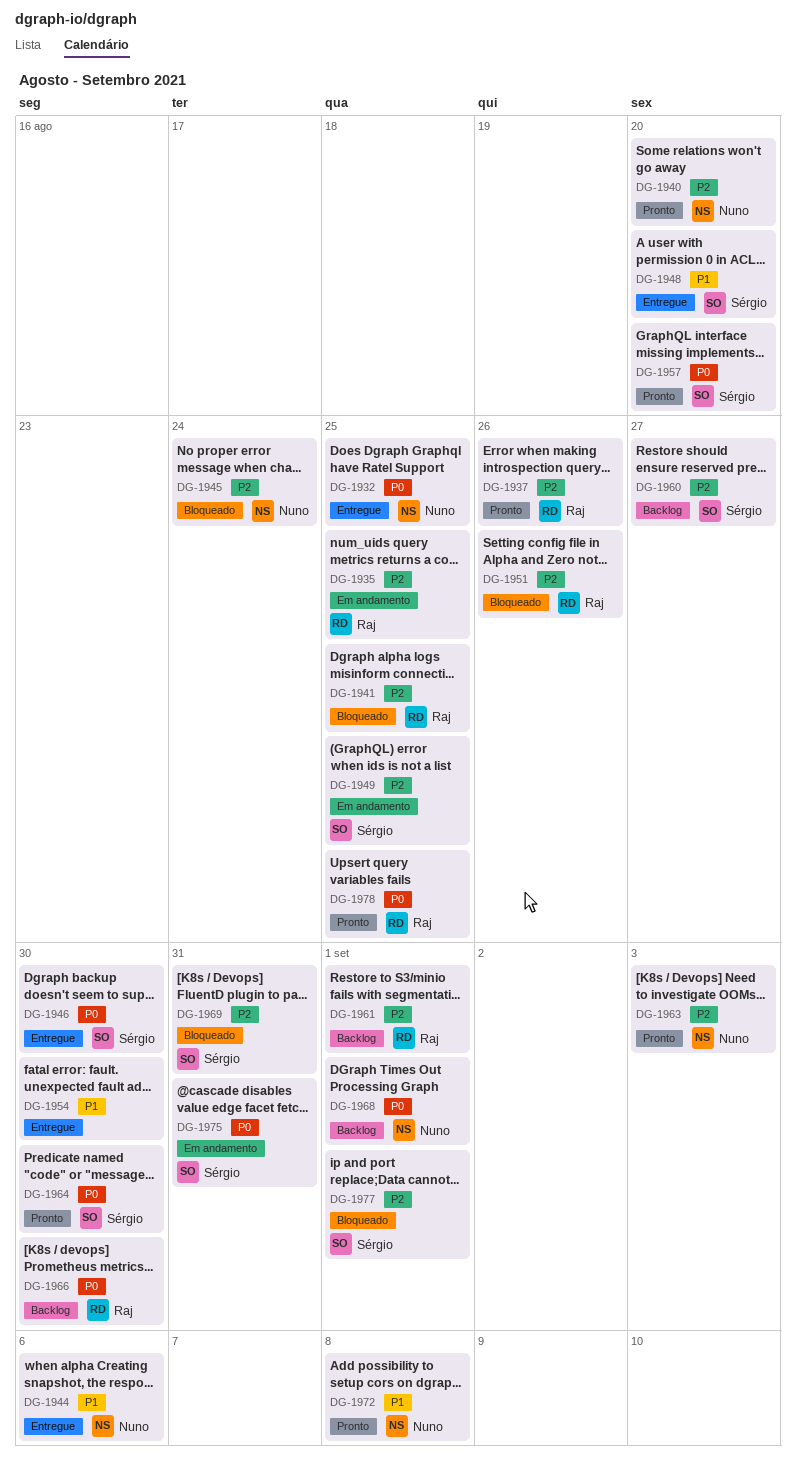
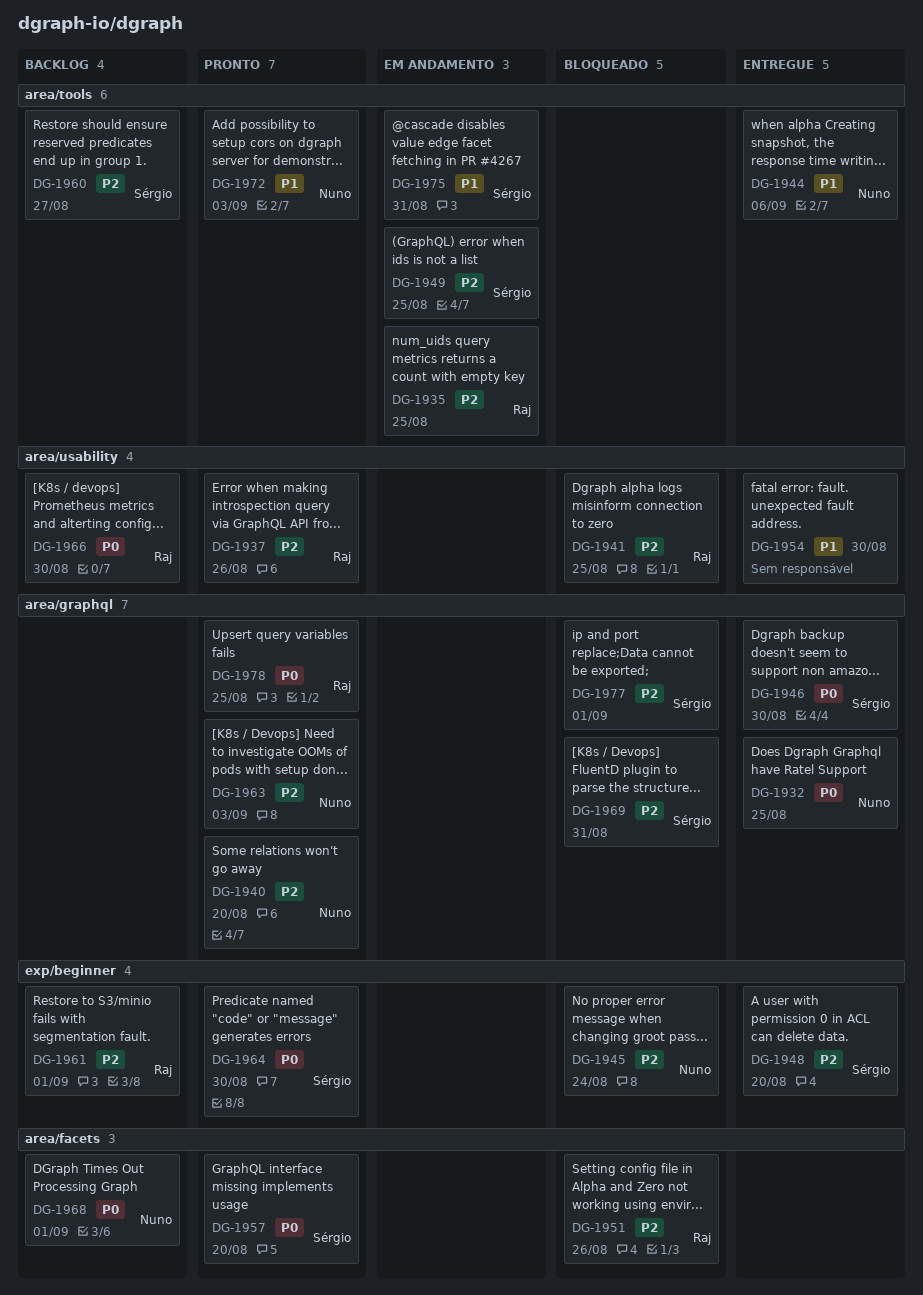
DG-1948, priority: P1 -> P2
DG-1972, due: Sep 8 -> Sep 3
DG-1975, priority: P0 -> P1

